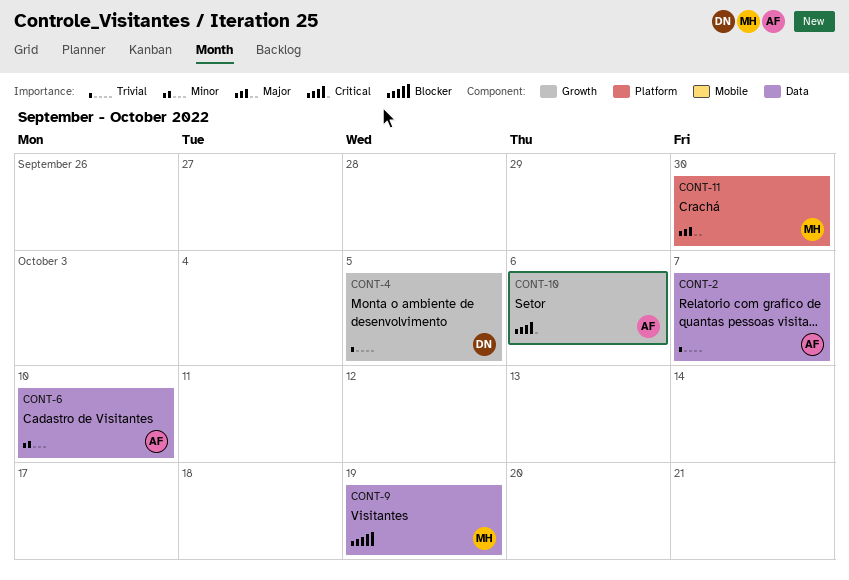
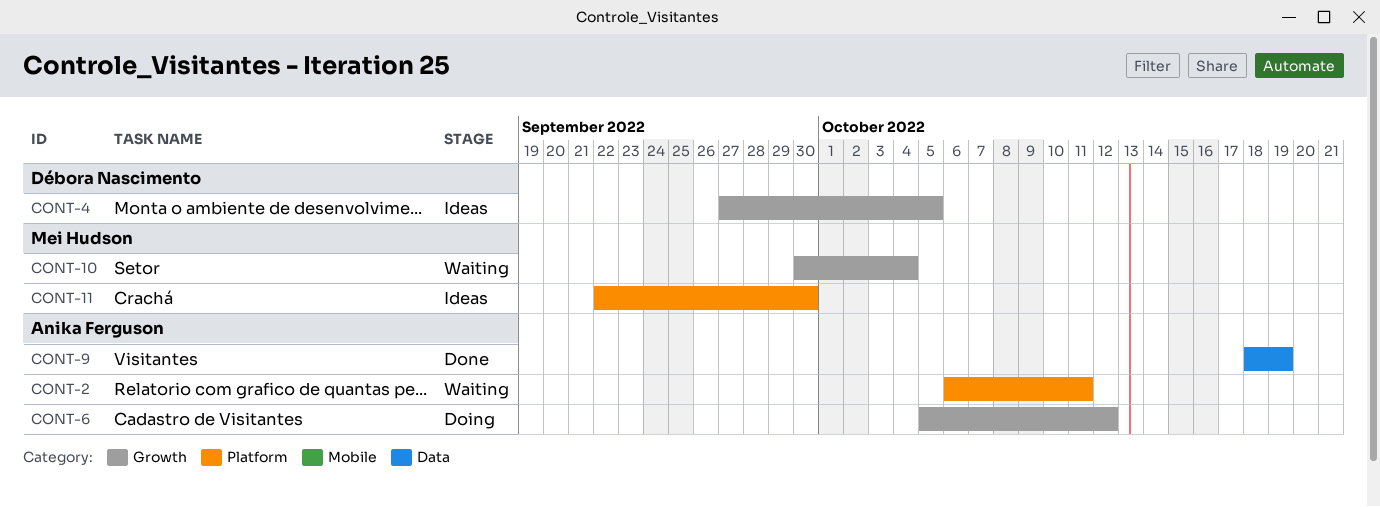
CONT-2, label: Data -> Platform
CONT-2, due: Oct 7 -> Oct 11
CONT-6, label: Data -> Growth
CONT-6, due: Oct 10 -> Oct 12
CONT-9, owner: Mei Hudson -> Anika Ferguson
CONT-10, owner: Anika Ferguson -> Mei Hudson
CONT-10, due: Oct 6 -> Oct 4

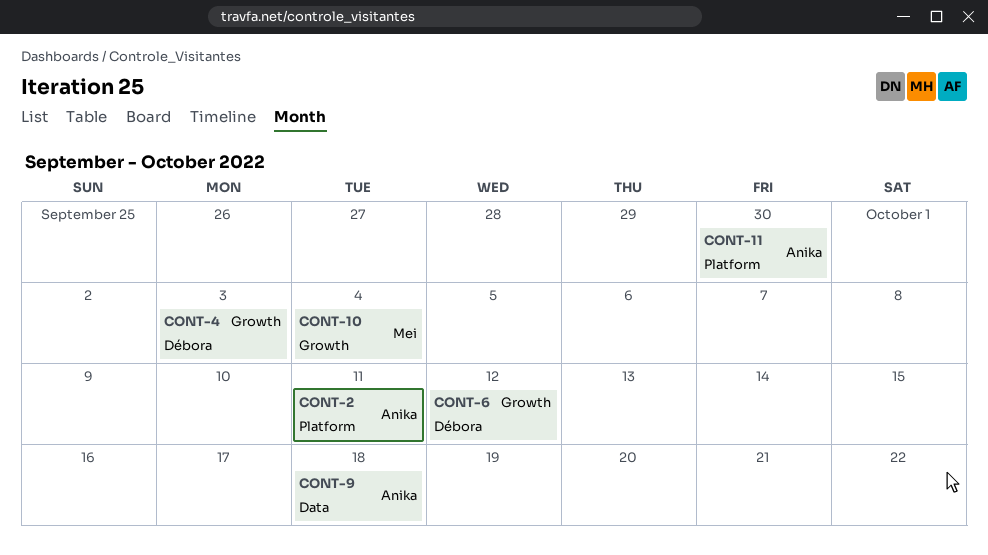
CONT-4, due: Oct 5 -> Oct 3
CONT-6, owner: Anika Ferguson -> Débora Nascimento
CONT-9, due: Oct 19 -> Oct 18
CONT-11, owner: Mei Hudson -> Anika Ferguson

